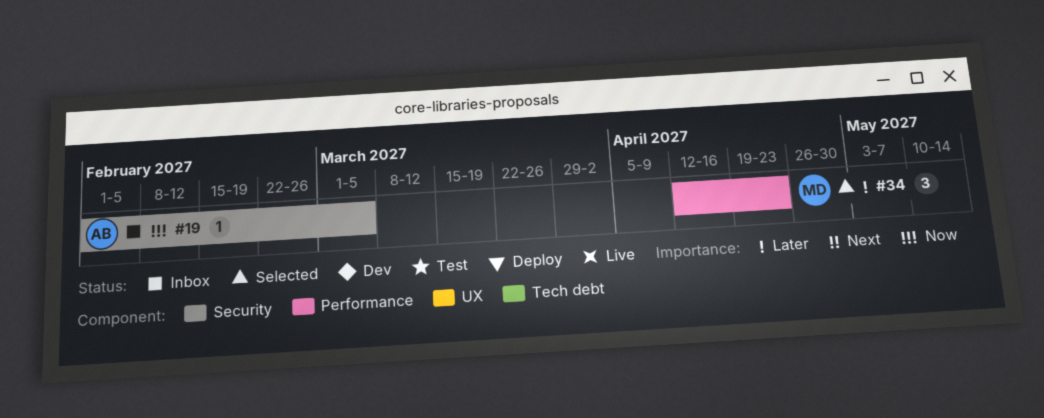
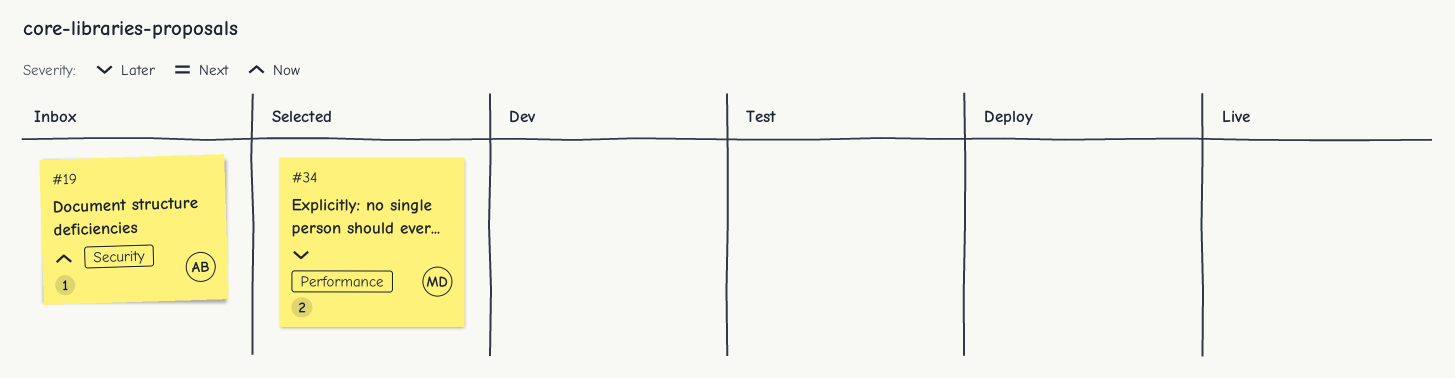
#34, estimate: 3 -> 2

